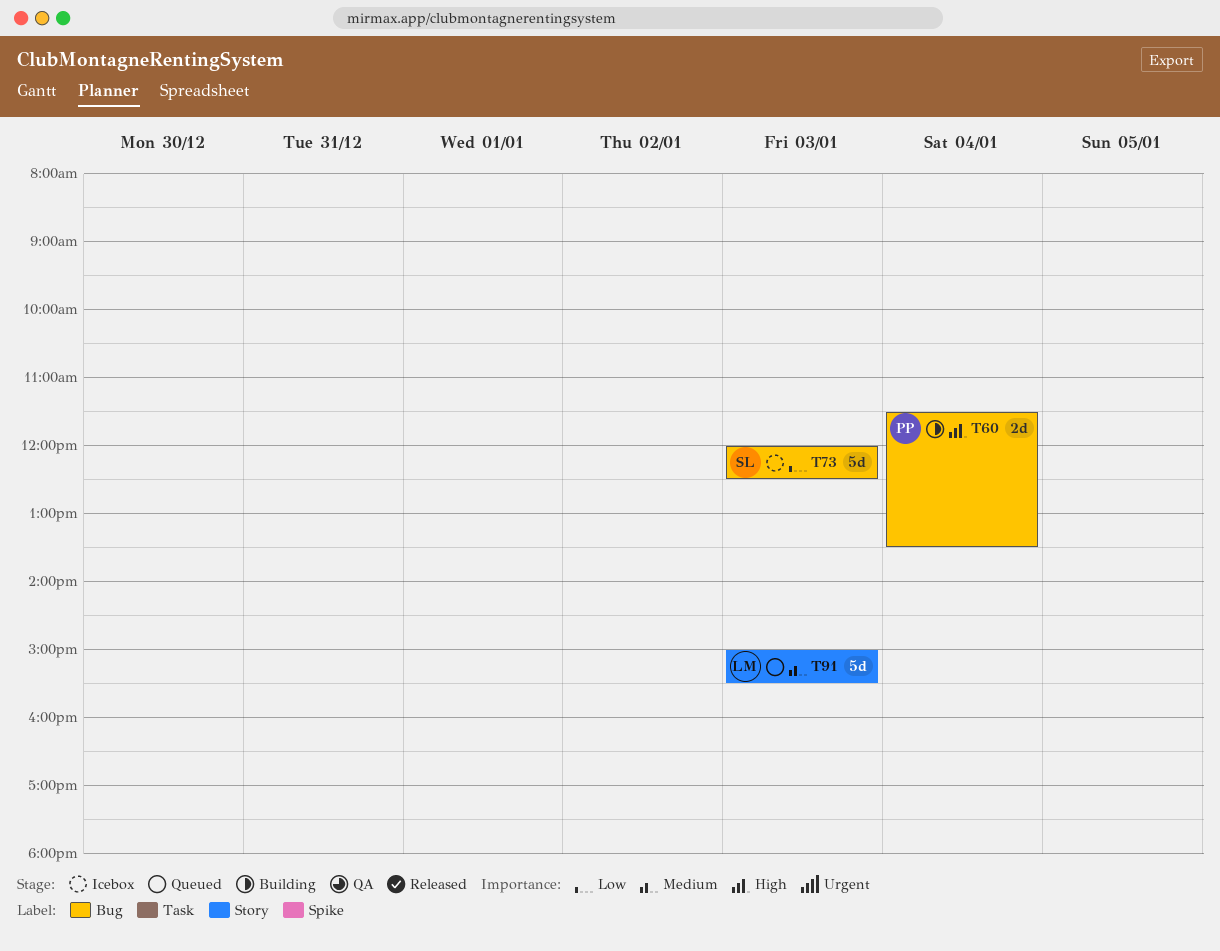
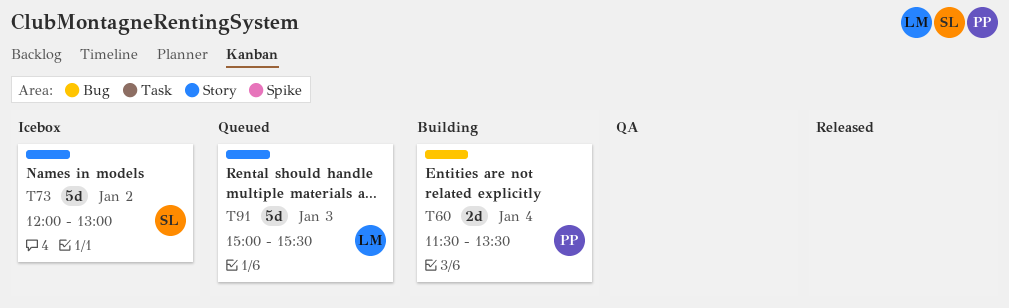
T73, label: Bug -> Story
T73, day: Jan 3 -> Jan 2
T73, ends: 12:30 -> 13:00

